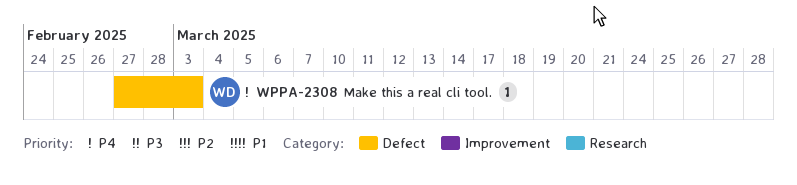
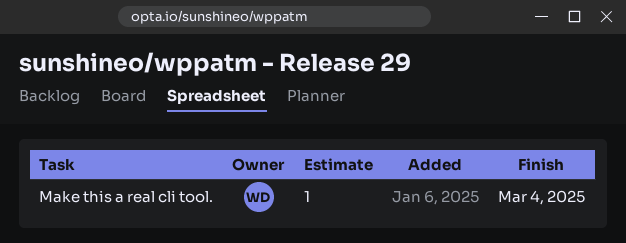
Make this a real cli tool., due: Mar 3 -> Mar 4

